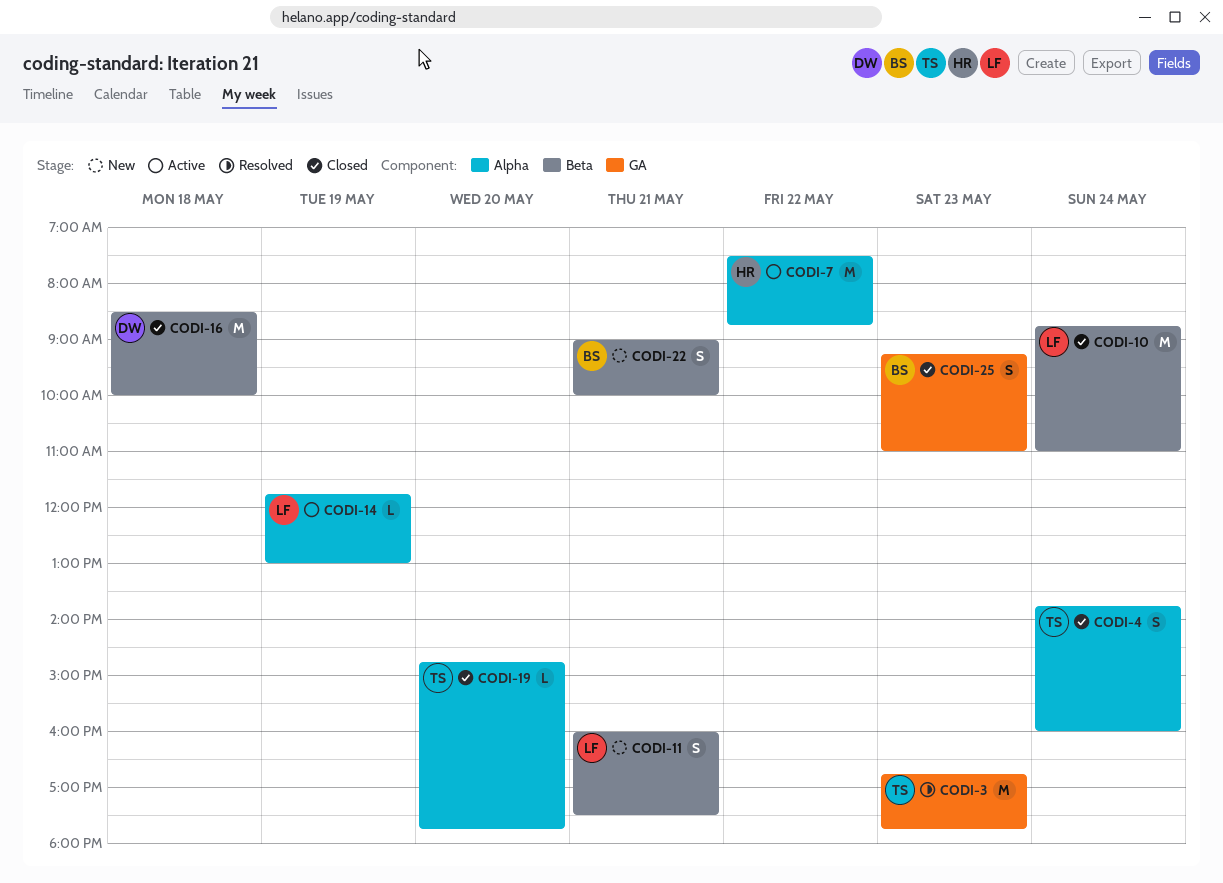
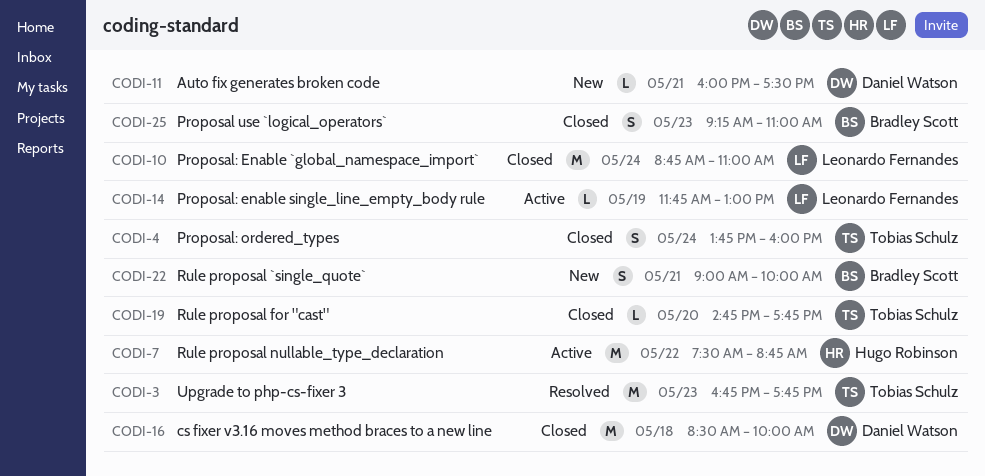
CODI-11, owner: Leonardo Fernandes -> Daniel Watson
CODI-11, estimate: S -> L

